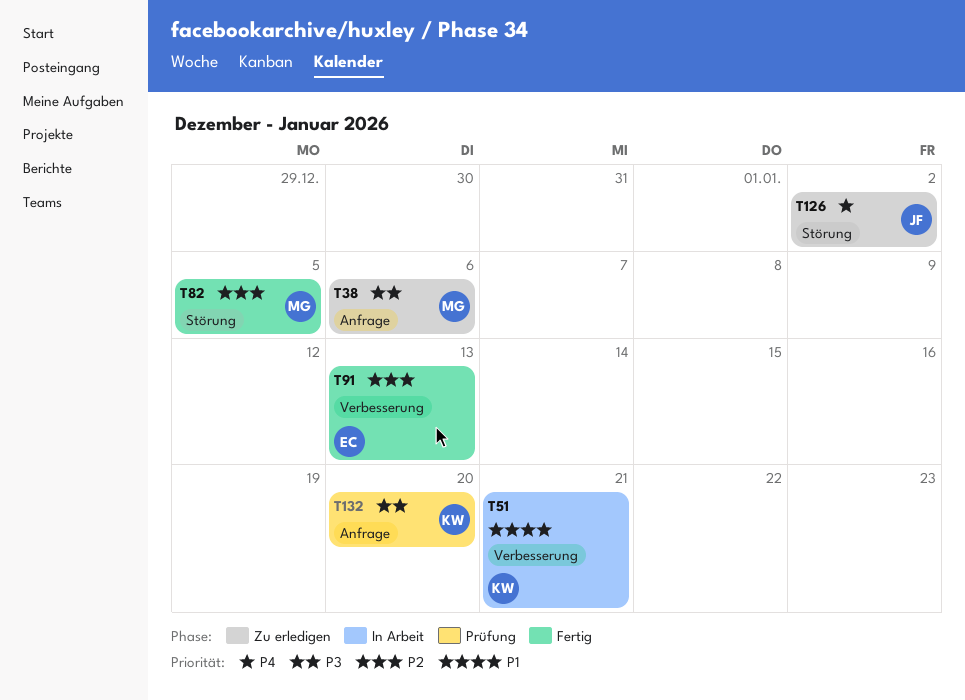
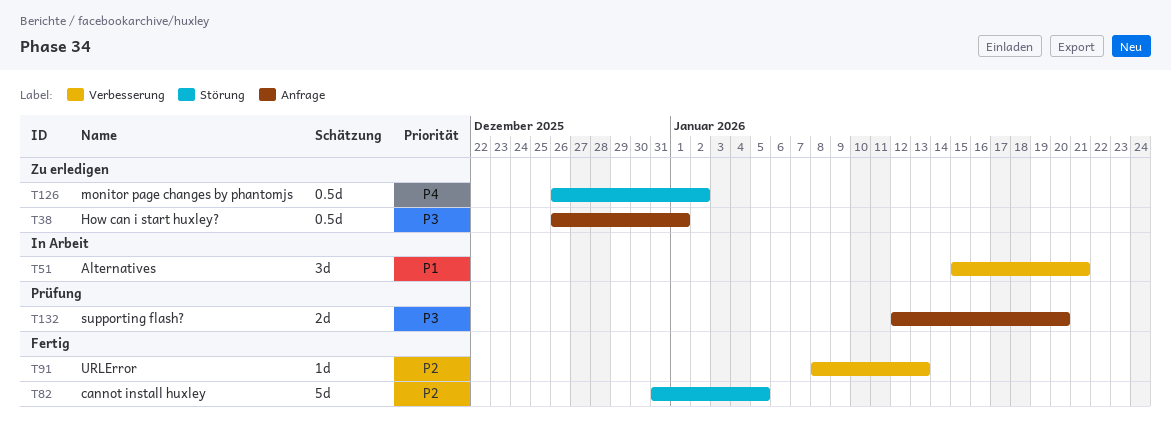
T38, due: Jan 6 -> Jan 1

